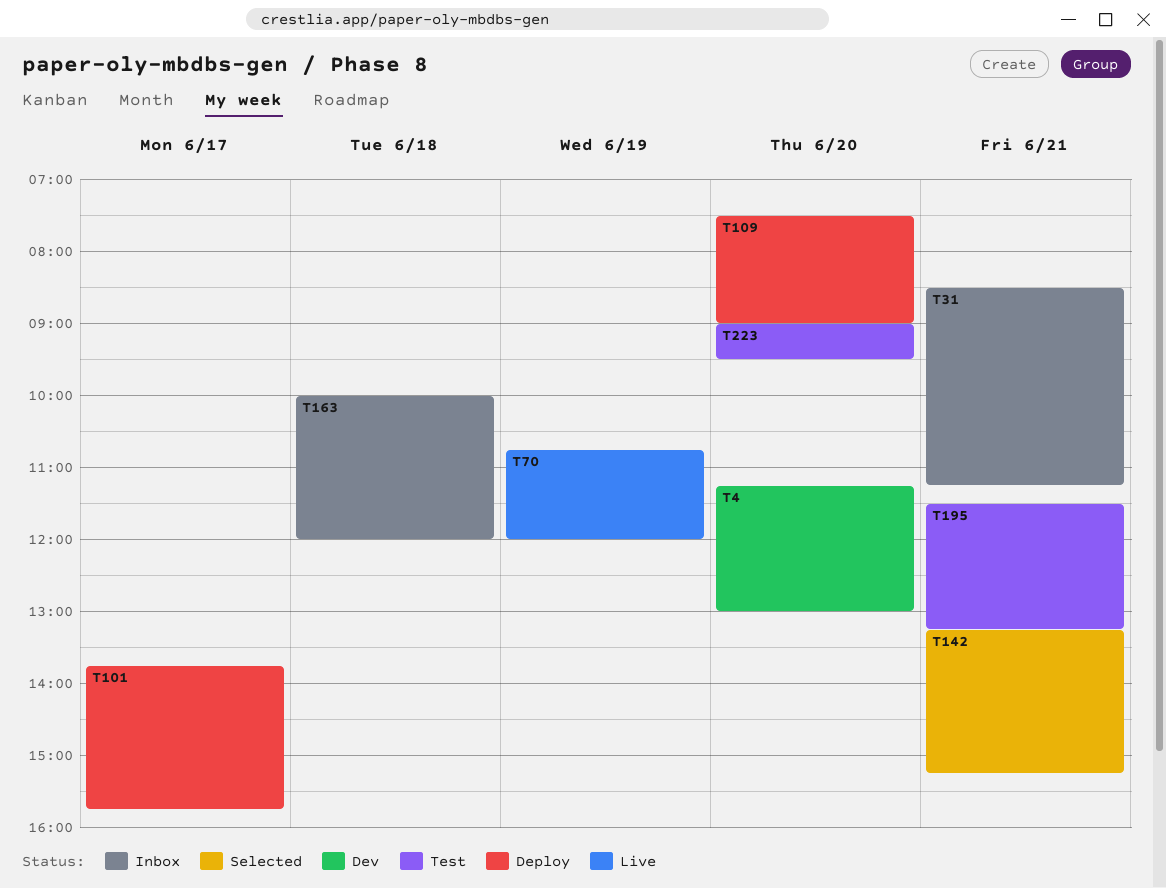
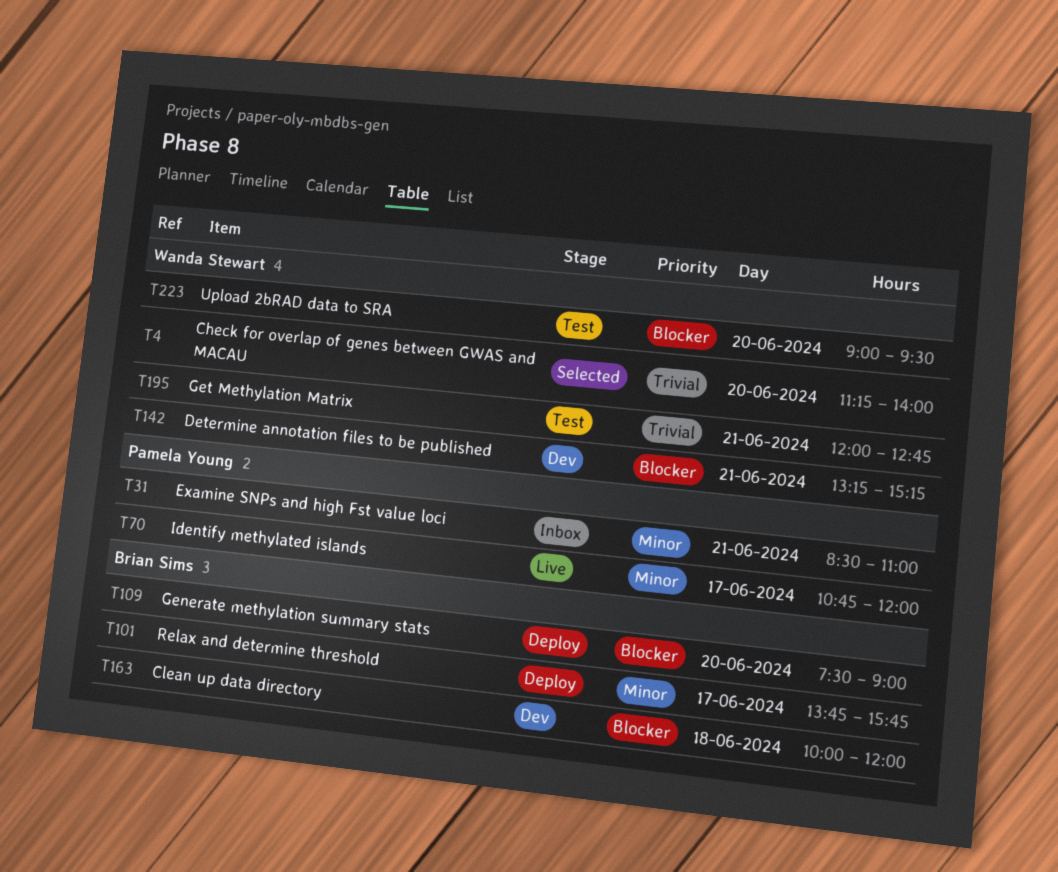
T4, status: Dev -> Selected
T4, ends: 13:00 -> 14:00
T31, ends: 11:15 -> 11:00
T70, day: Jun 19 -> Jun 17
T142, status: Selected -> Dev
T163, status: Inbox -> Dev
T195, begins: 11:30 -> 12:00
T195, ends: 13:15 -> 12:45

